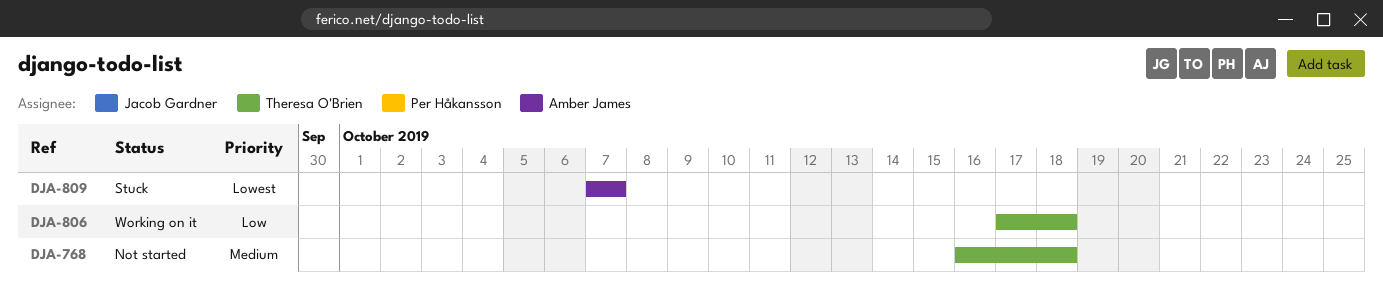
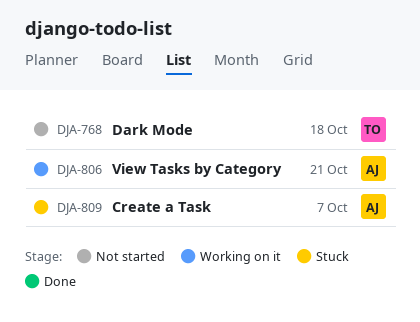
DJA-806, owner: Theresa O'Brien -> Amber James
DJA-806, due: Oct 18 -> Oct 21

